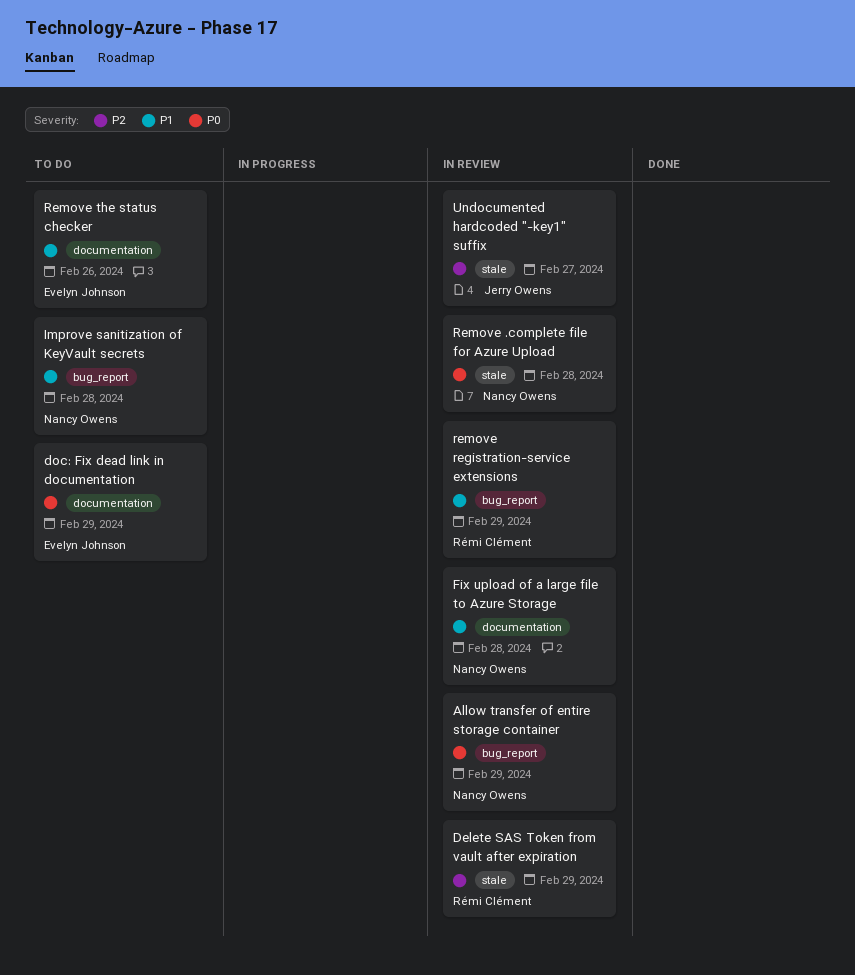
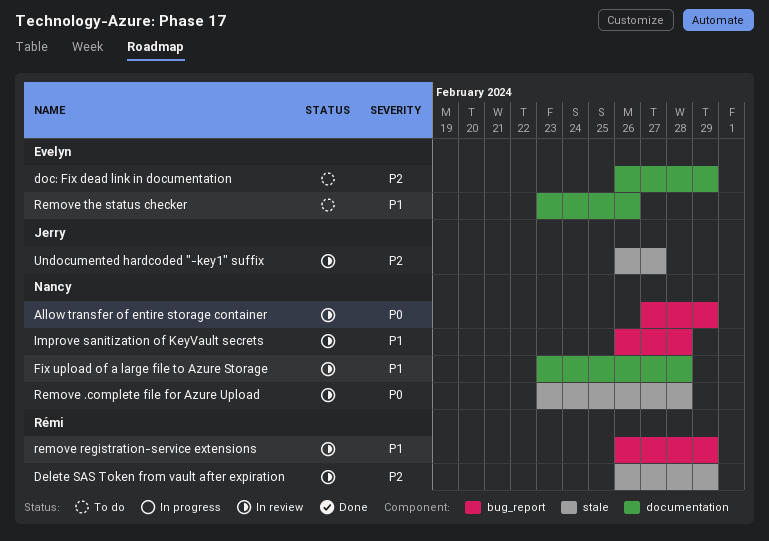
doc: Fix dead link in documentation, priority: P0 -> P2
Improve sanitization of KeyVault secrets, status: To do -> In review

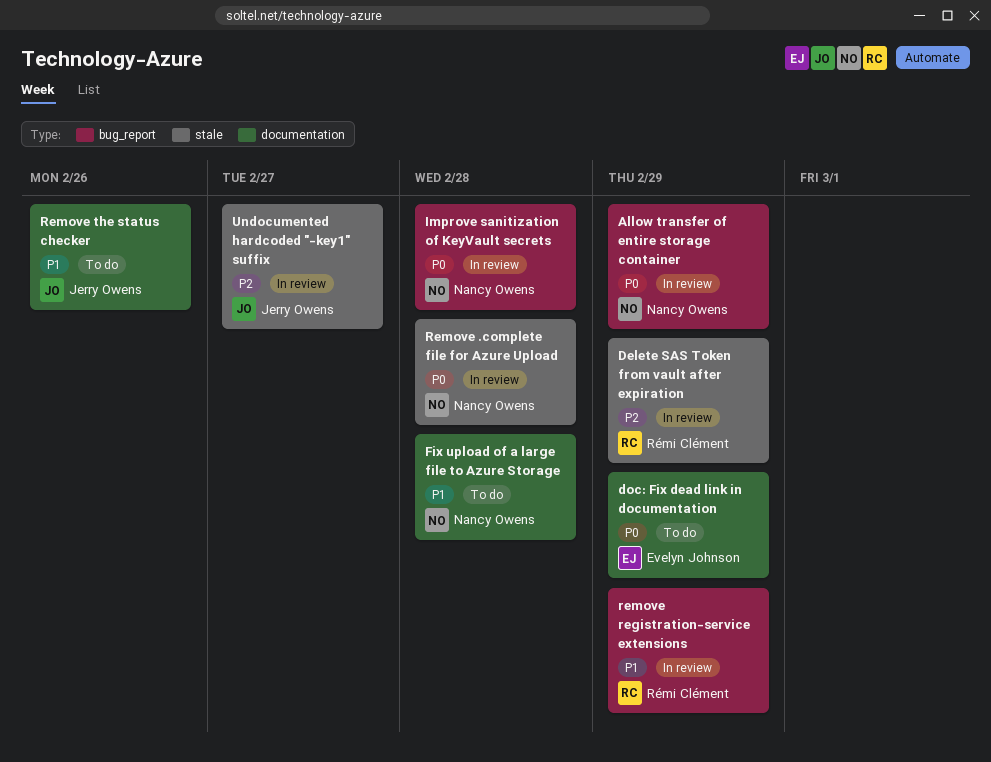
doc: Fix dead link in documentation, priority: P2 -> P0
Fix upload of a large file to Azure Storage, status: In review -> To do
Improve sanitization of KeyVault secrets, priority: P1 -> P0
Remove the status checker, owner: Evelyn Johnson -> Jerry Owens

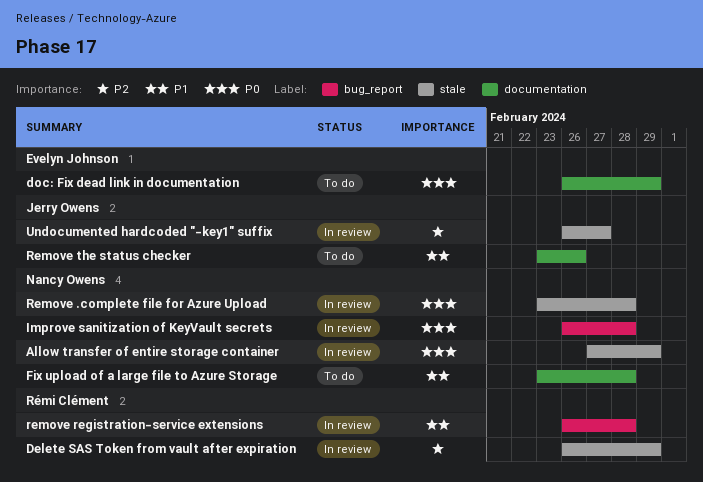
Allow transfer of entire storage container, label: bug_report -> stale
remove registration-service extensions, due: Feb 29 -> Feb 28

